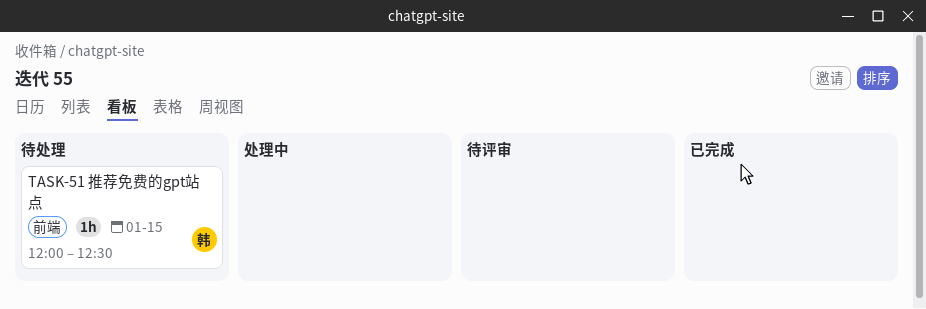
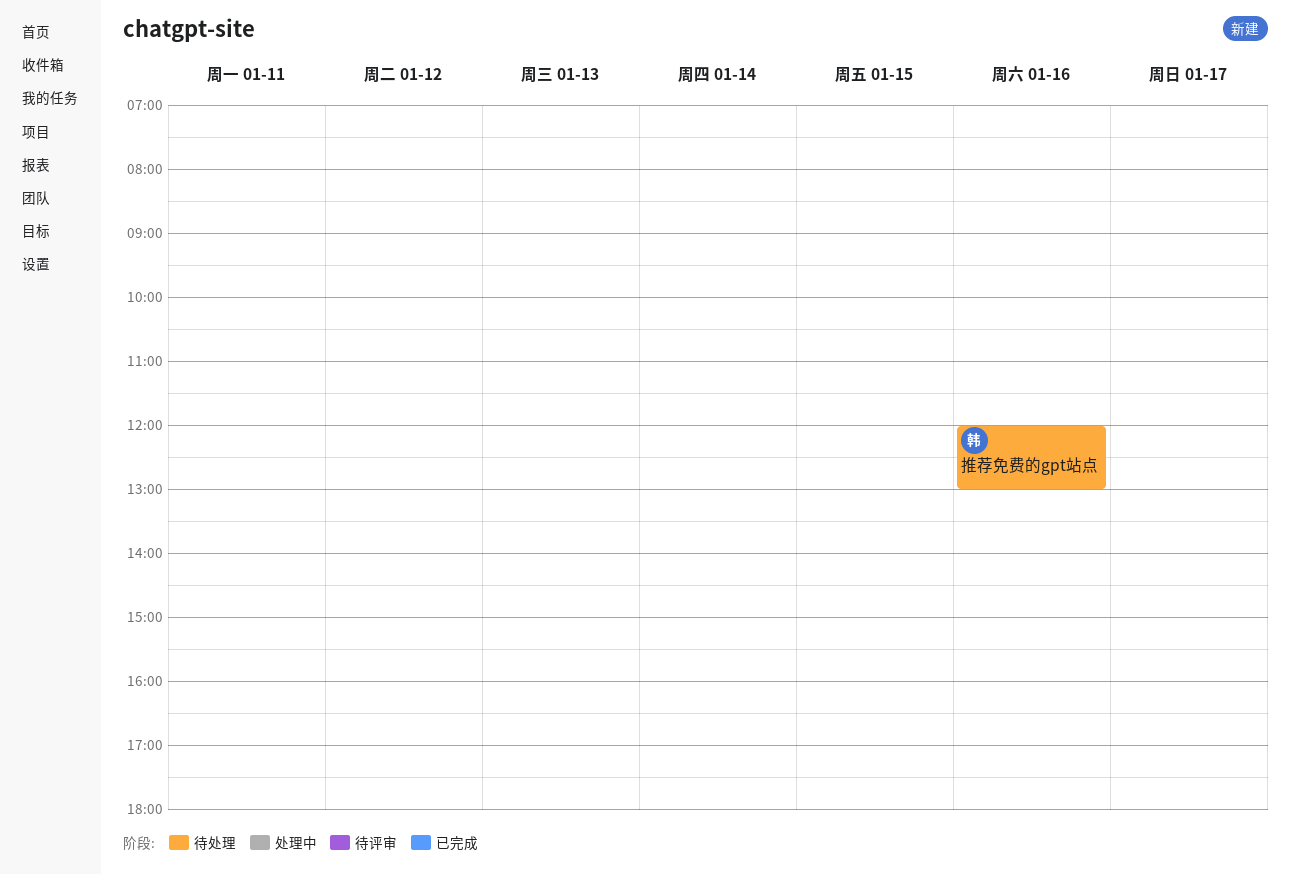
推荐免费的gpt站点, day: Jan 15 -> Jan 16
推荐免费的gpt站点, ends: 12:30 -> 13:00

